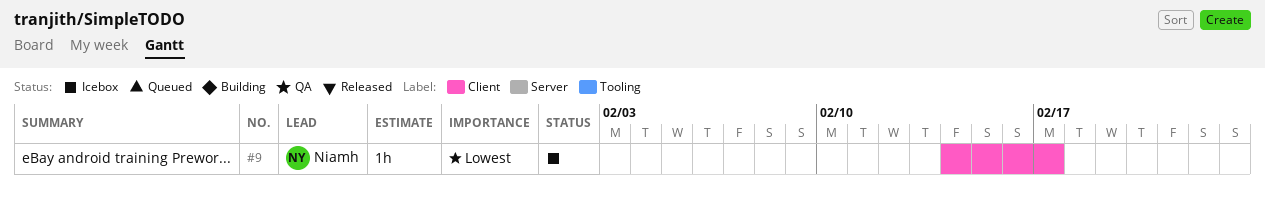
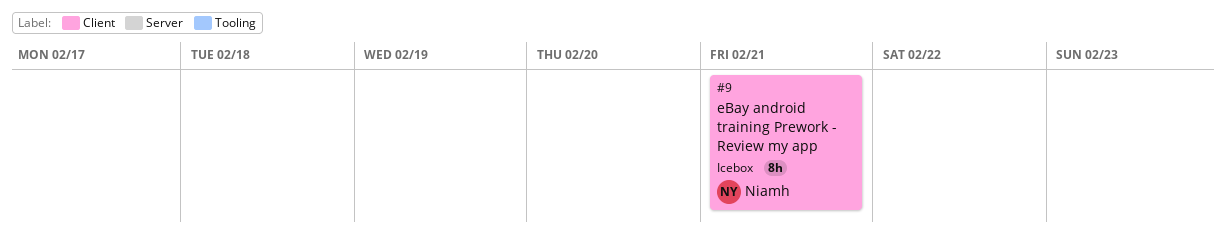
#9, estimate: 1h -> 8h
#9, due: Feb 17 -> Feb 21

